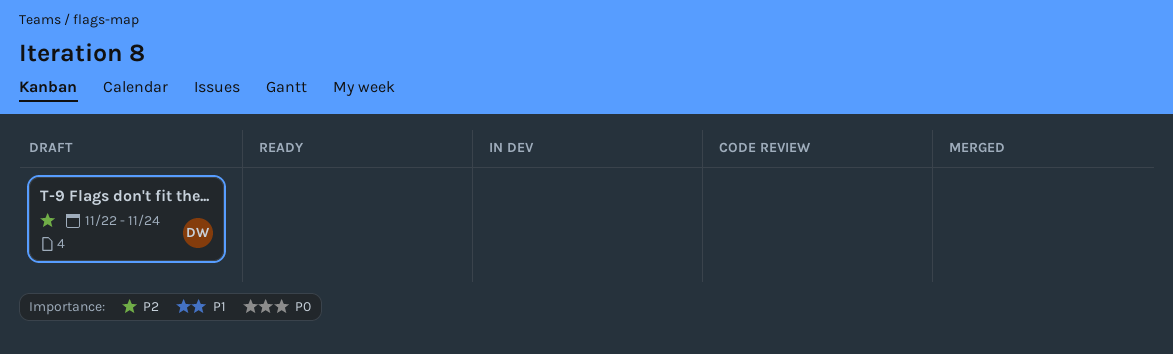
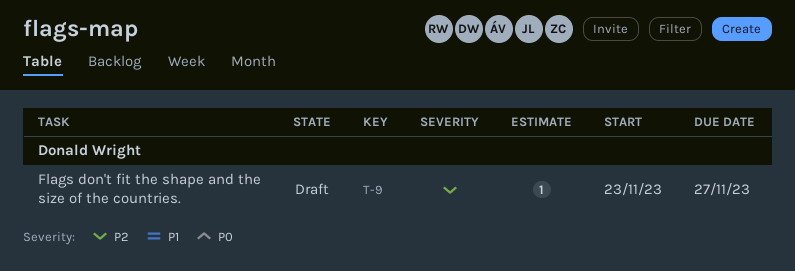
T-9, start: Nov 22 -> Nov 23
T-9, due: Nov 24 -> Nov 27

